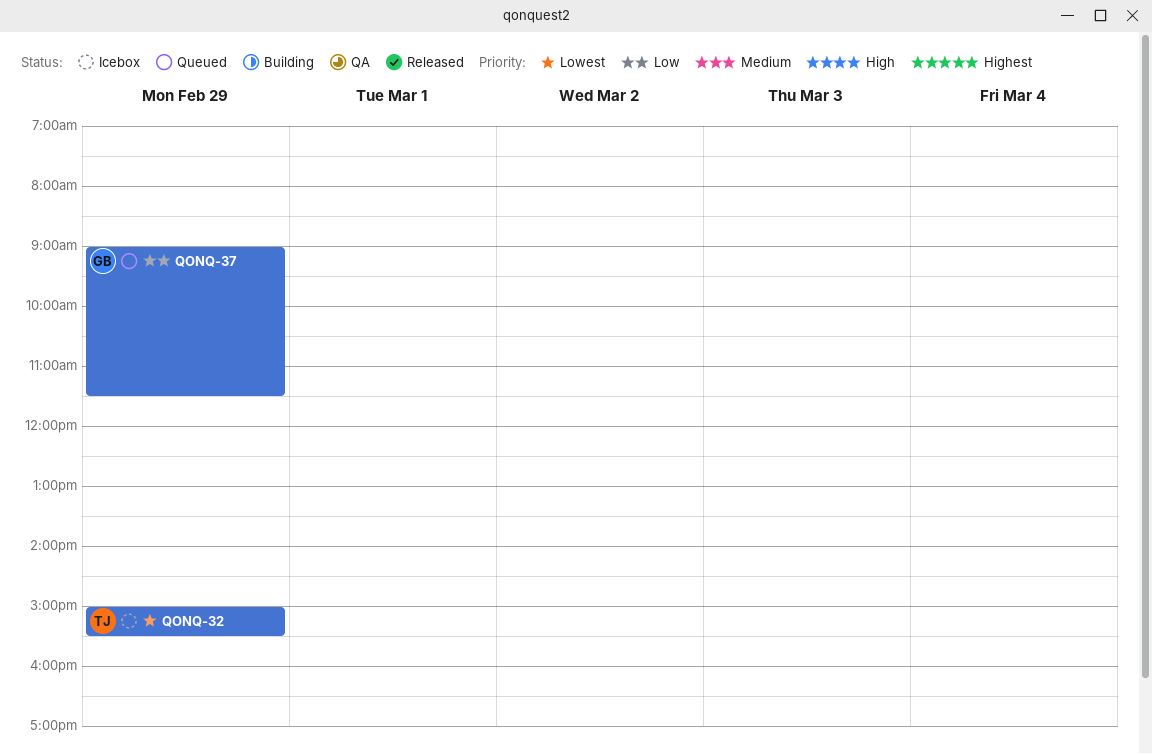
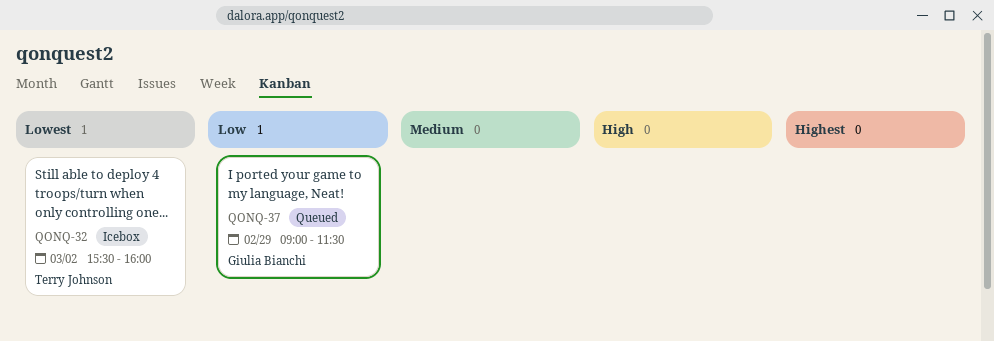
QONQ-32, day: Feb 29 -> Mar 2
QONQ-32, begins: 15:00 -> 15:30
QONQ-32, ends: 15:30 -> 16:00

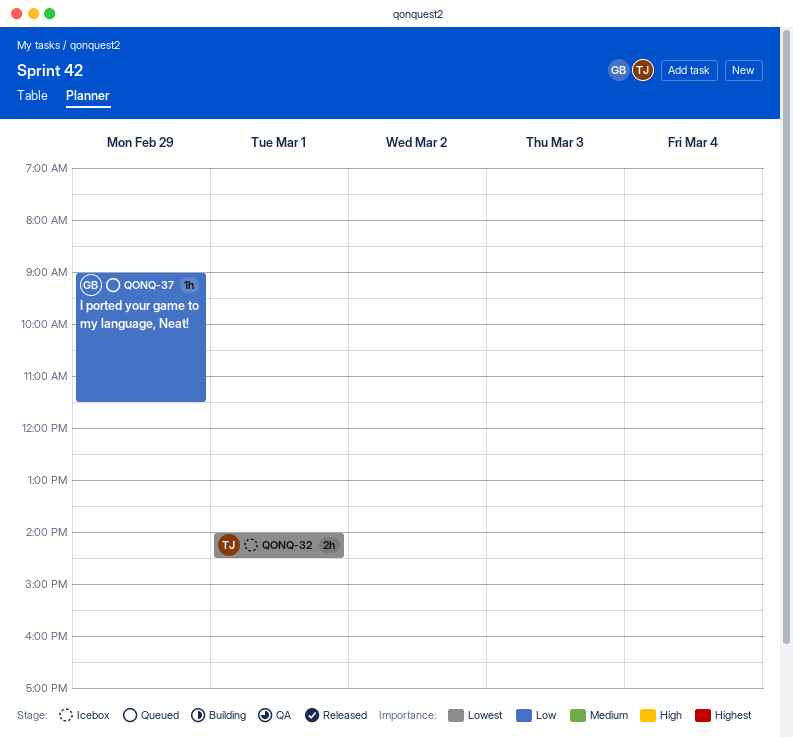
QONQ-32, day: Mar 2 -> Mar 1
QONQ-32, begins: 15:30 -> 14:00
QONQ-32, ends: 16:00 -> 14:30

